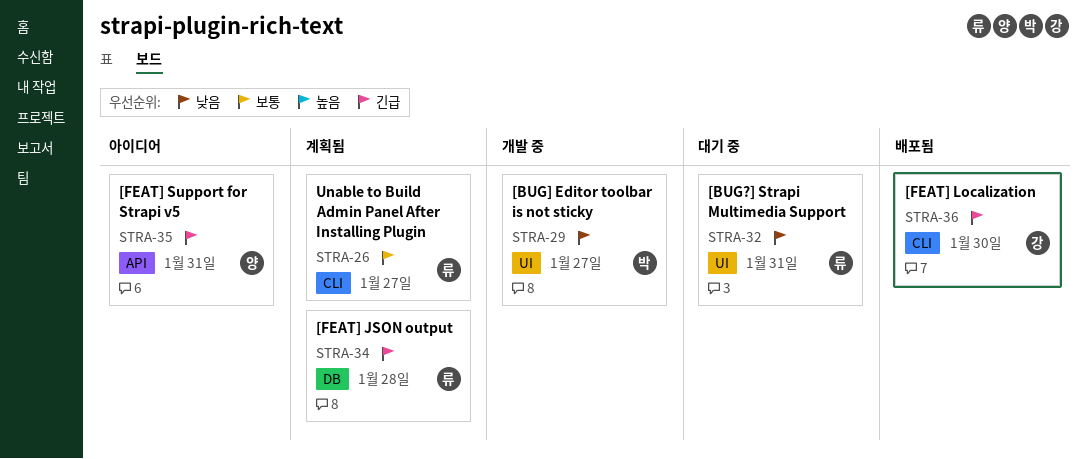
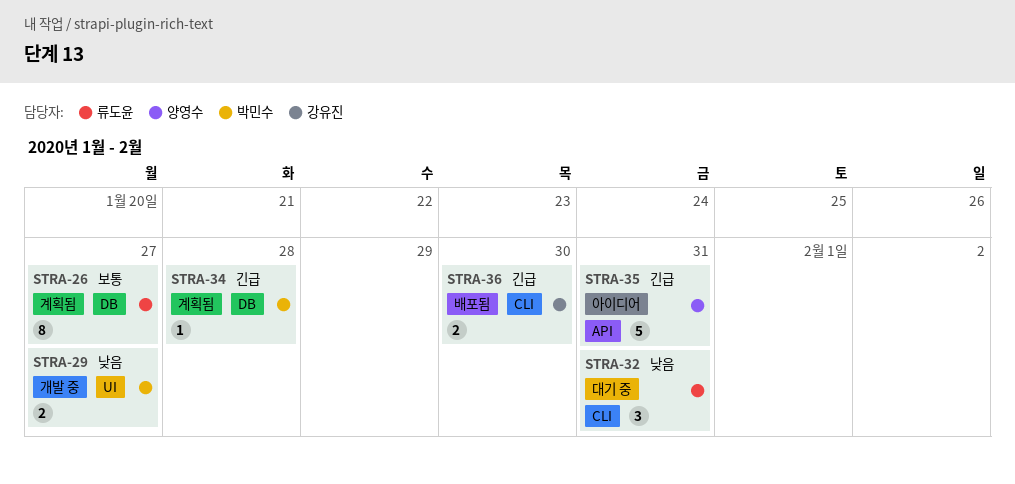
STRA-26, label: CLI -> DB
STRA-32, label: UI -> CLI
STRA-34, owner: 류도윤 -> 박민수

